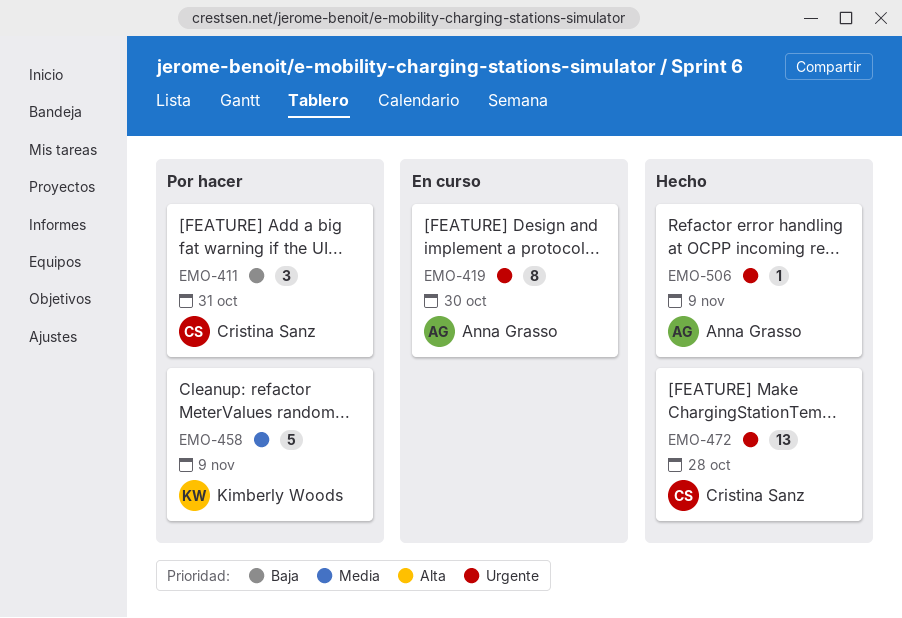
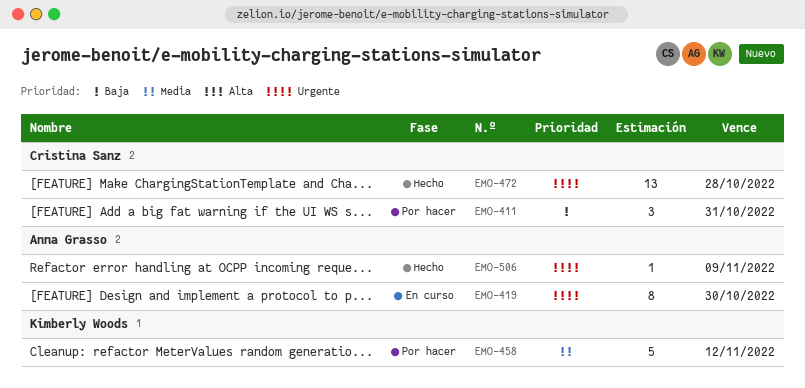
EMO-458, due: Nov 9 -> Nov 12

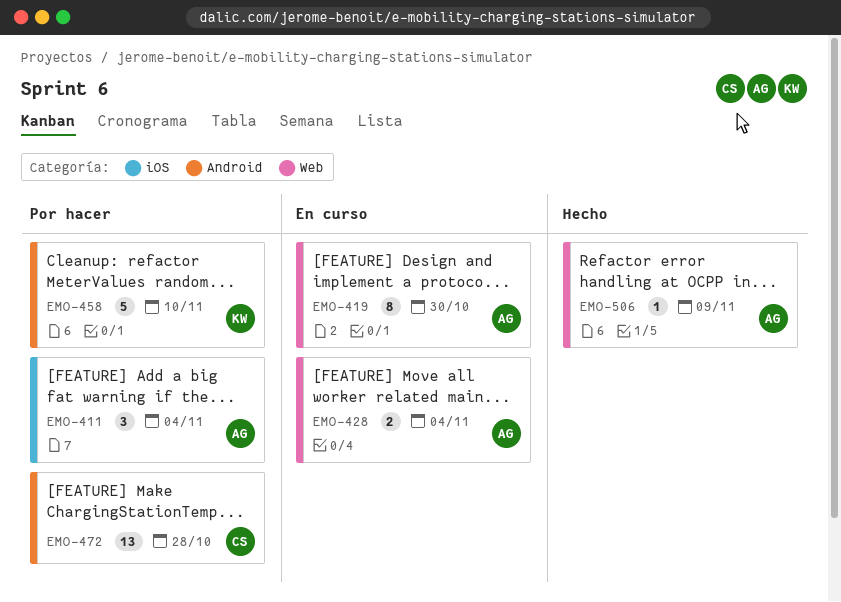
EMO-411, owner: Cristina Sanz -> Anna Grasso
EMO-411, due: Oct 31 -> Nov 4
EMO-428: none -> present
EMO-458, due: Nov 12 -> Nov 10
EMO-472, status: Hecho -> Por hacer

